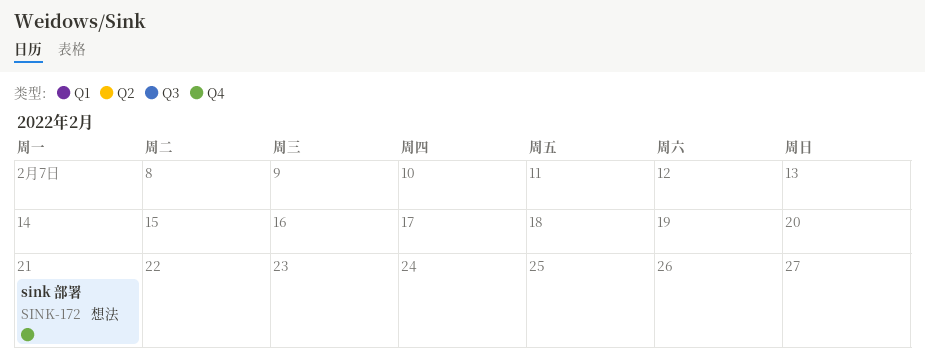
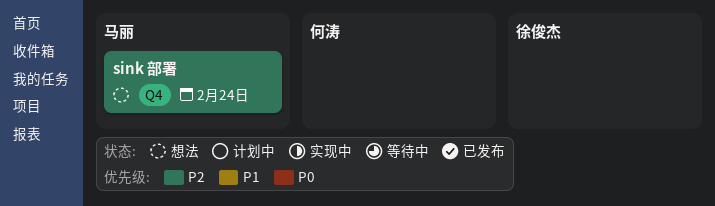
sink 部署, due: Feb 21 -> Feb 24

